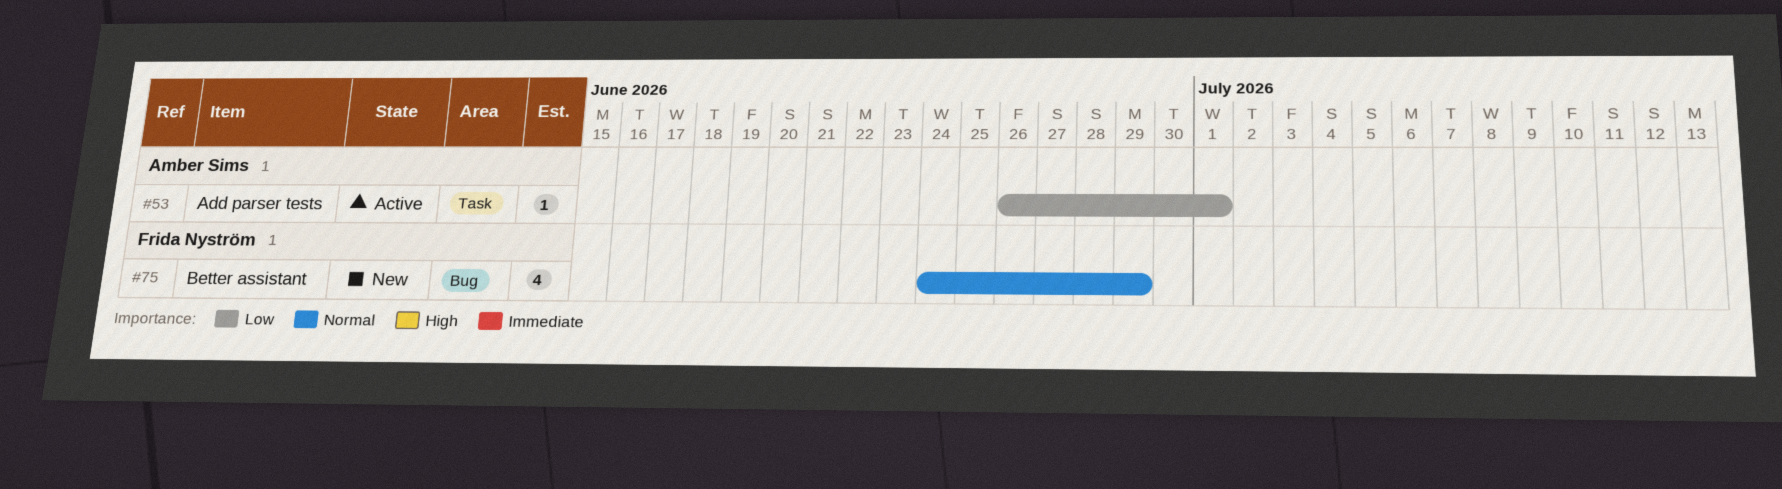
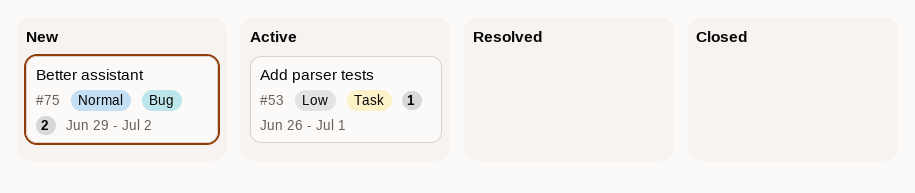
#75, estimate: 4 -> 2
#75, start: Jun 24 -> Jun 29
#75, due: Jun 29 -> Jul 2

